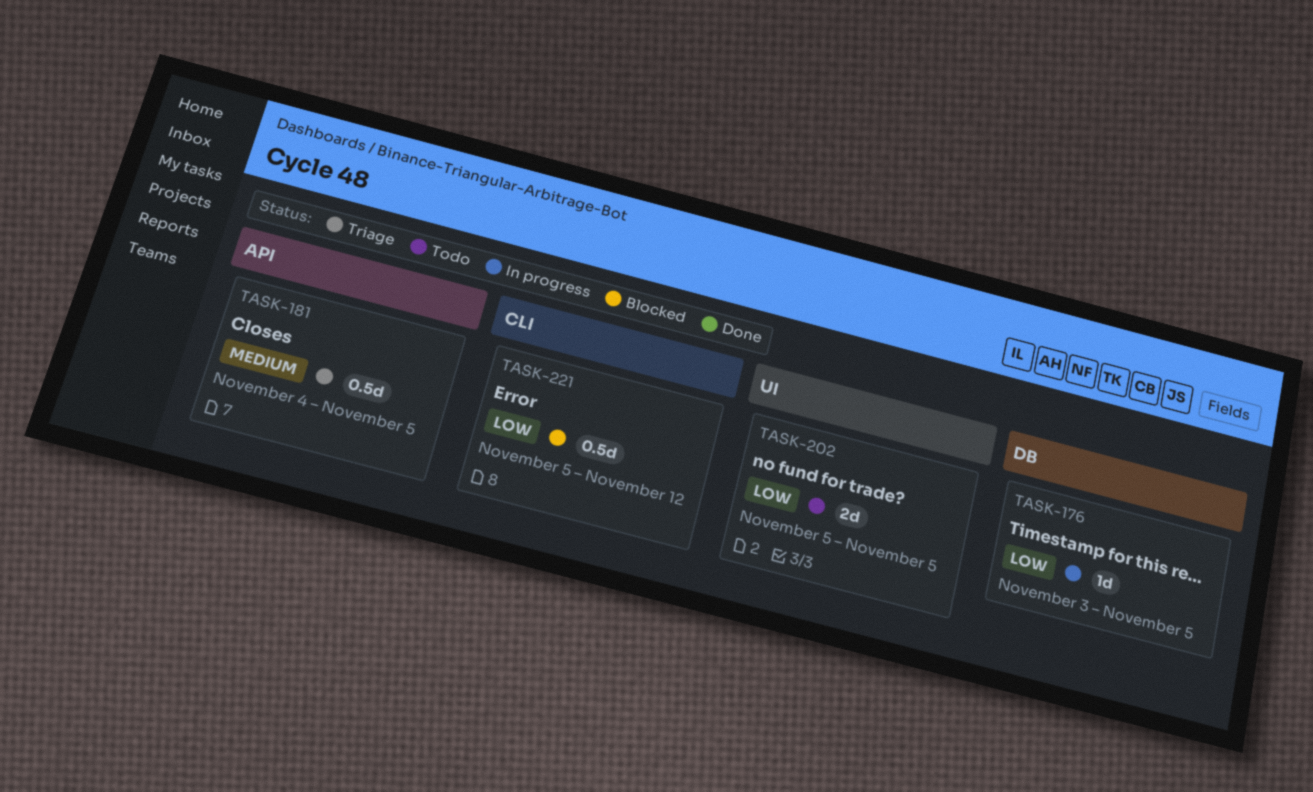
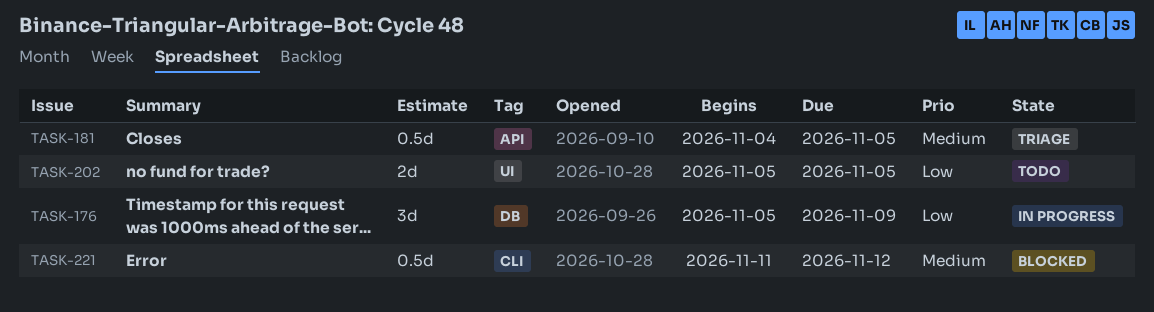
TASK-176, estimate: 1d -> 3d
TASK-176, start: Nov 3 -> Nov 5
TASK-176, due: Nov 5 -> Nov 9
TASK-221, priority: Low -> Medium
TASK-221, start: Nov 5 -> Nov 11

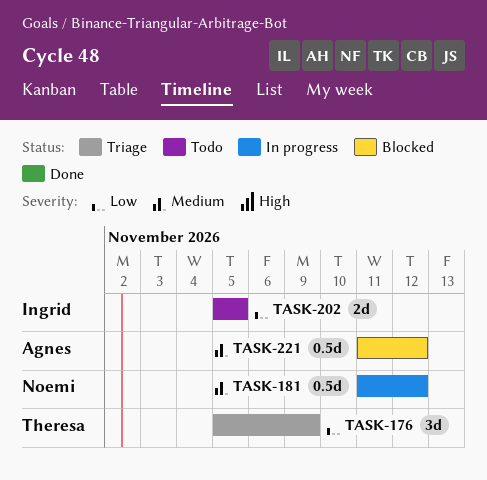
TASK-176, status: In progress -> Triage
TASK-181, status: Triage -> In progress
TASK-181, start: Nov 4 -> Nov 11
TASK-181, due: Nov 5 -> Nov 12

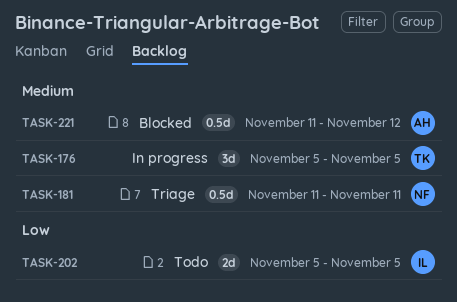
TASK-176, status: Triage -> In progress
TASK-176, priority: Low -> Medium
TASK-176, due: Nov 9 -> Nov 5
TASK-181, status: In progress -> Triage
TASK-181, due: Nov 12 -> Nov 11

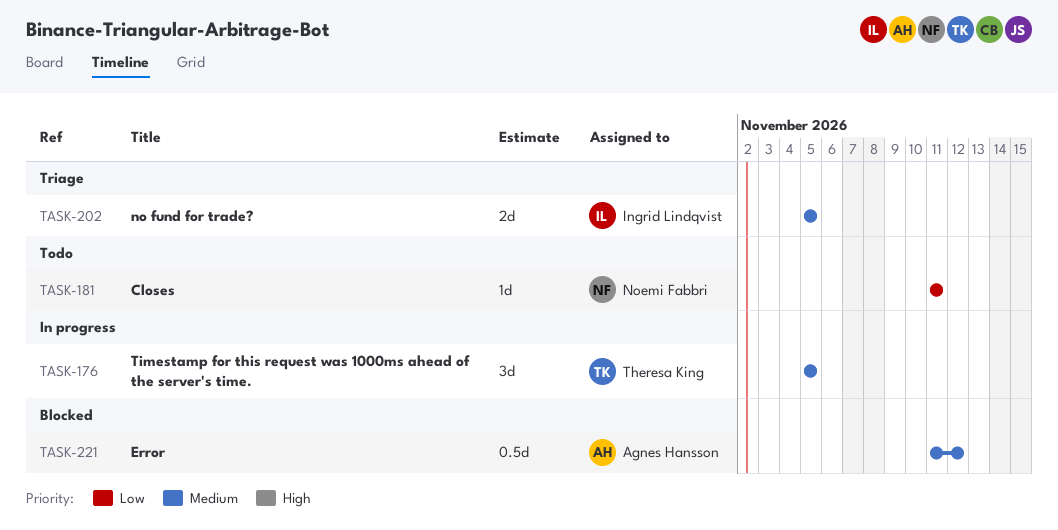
TASK-181, status: Triage -> Todo
TASK-181, priority: Medium -> Low
TASK-181, estimate: 0.5d -> 1d
TASK-202, status: Todo -> Triage
TASK-202, priority: Low -> Medium

